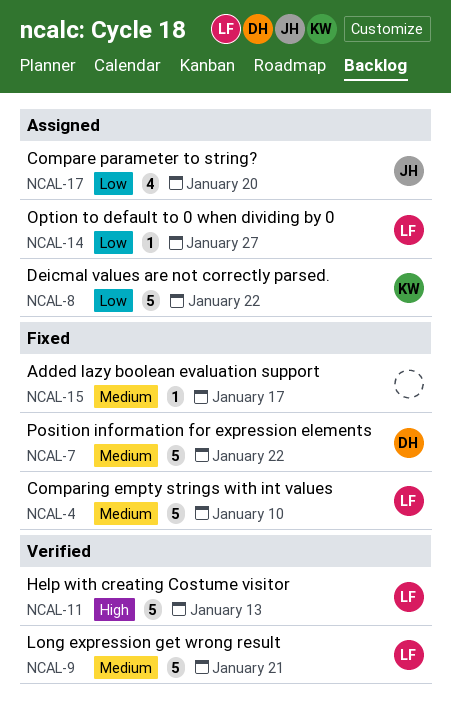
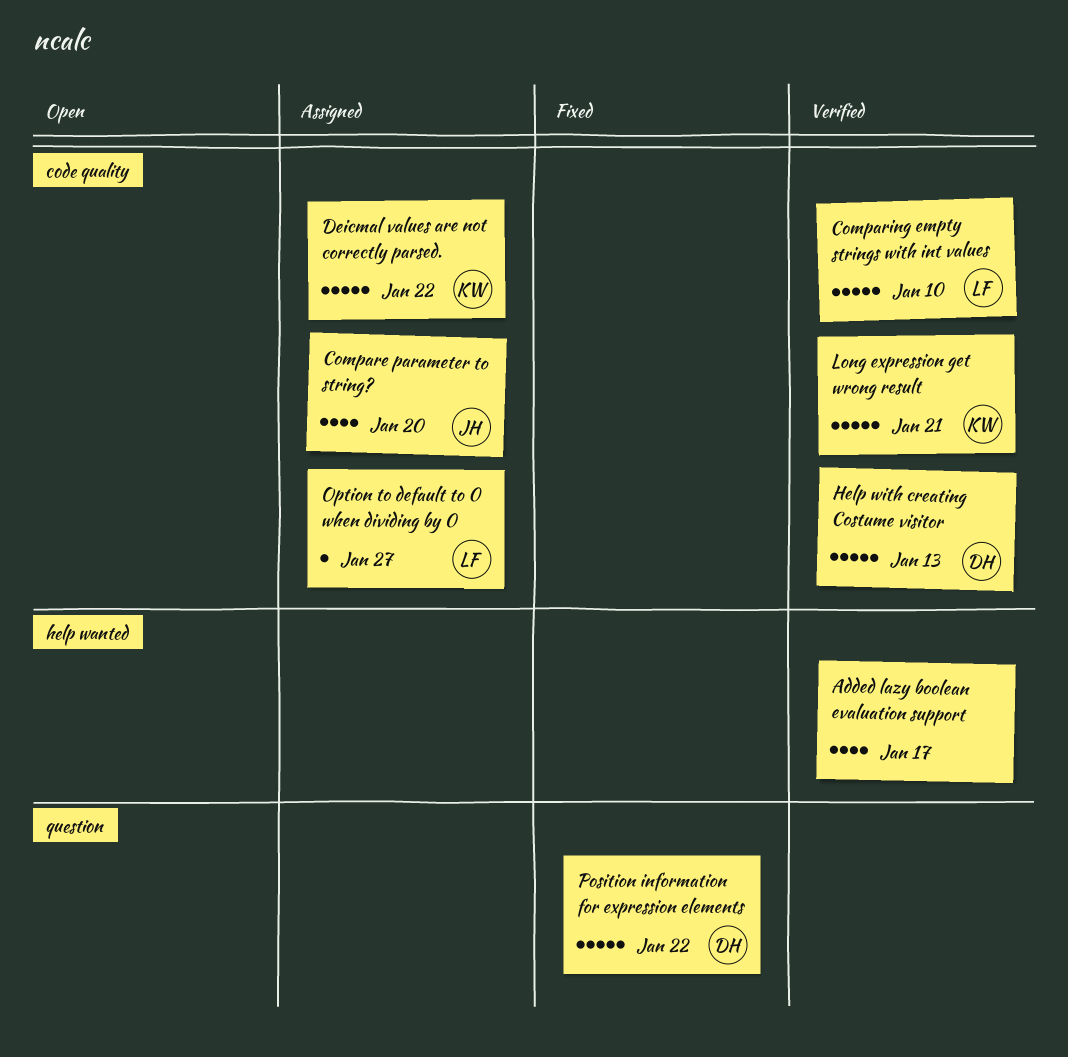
Added lazy boolean evaluation support, status: Fixed -> Verified
Added lazy boolean evaluation support, estimate: 1 -> 4
Comparing empty strings with int values, status: Fixed -> Verified
Help with creating Costume visitor, owner: LF -> DH
Long expression get wrong result, owner: LF -> KW

